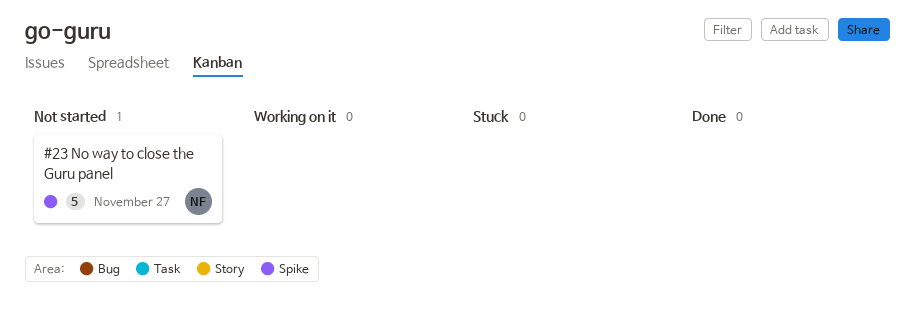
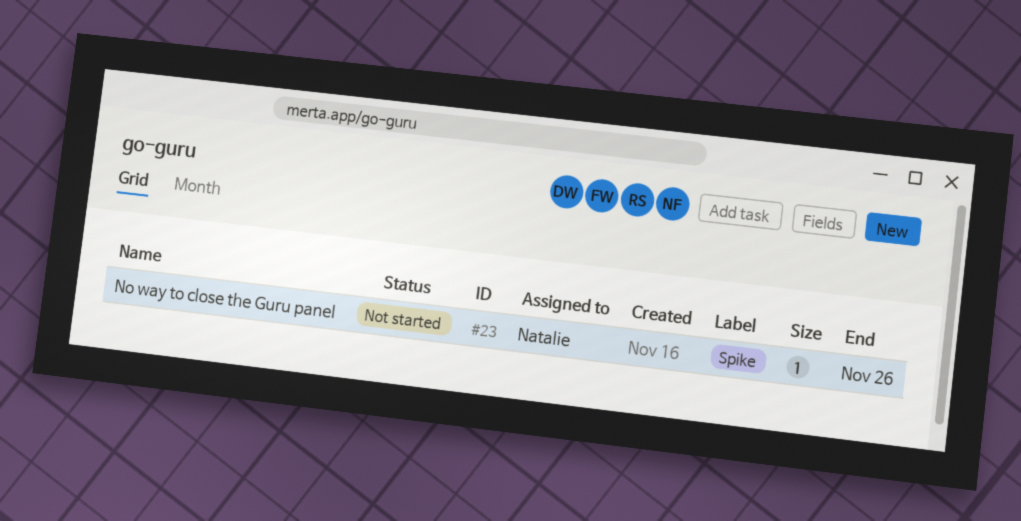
#23, estimate: 5 -> 1
#23, due: Nov 27 -> Nov 26

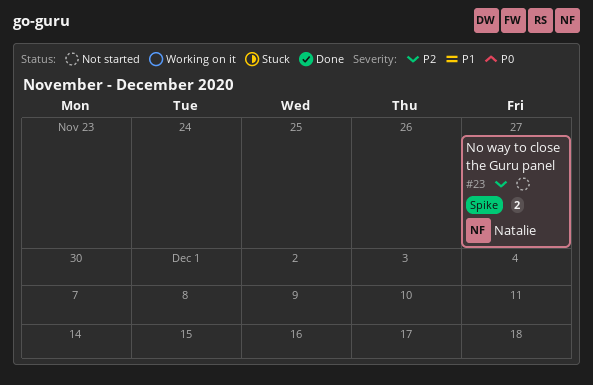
#23, estimate: 1 -> 2
#23, due: Nov 26 -> Nov 27

